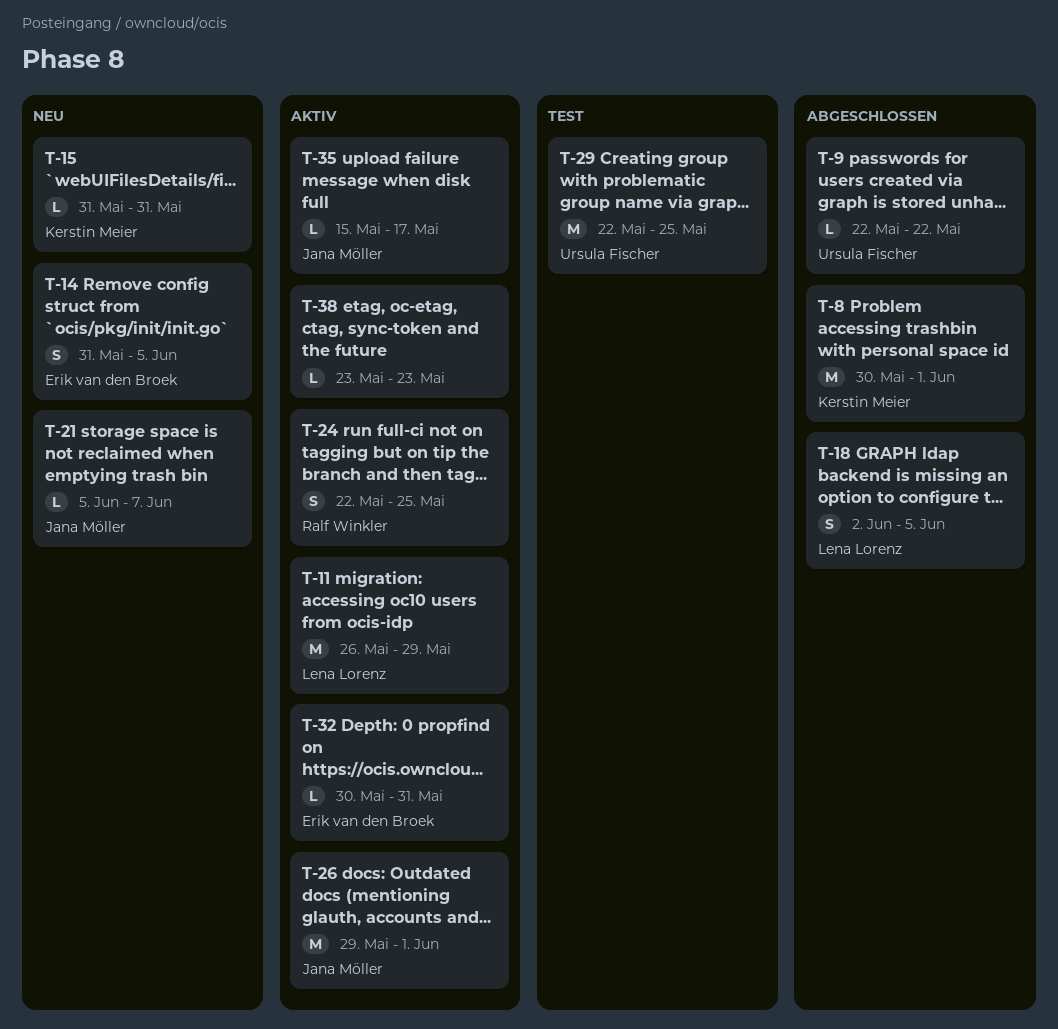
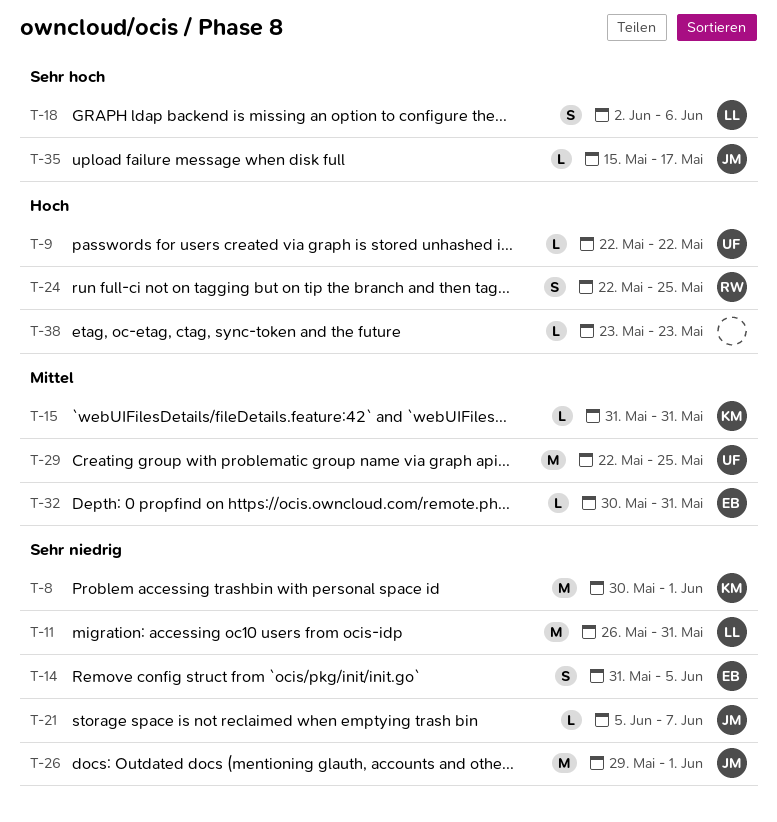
T-11, due: May 29 -> May 31
T-18, due: Jun 5 -> Jun 6

